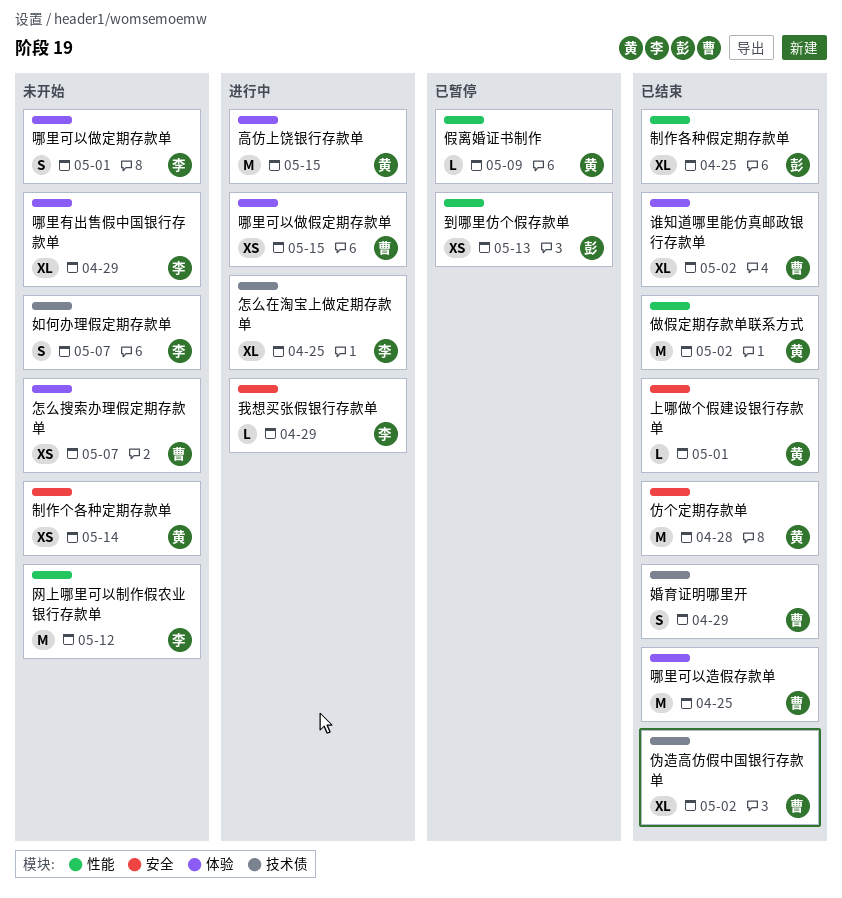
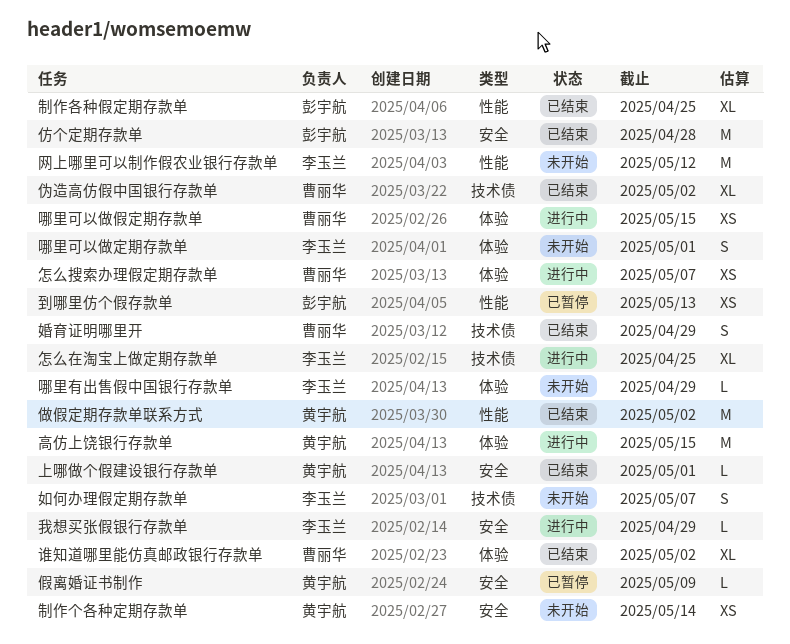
仿个定期存款单, owner: 黄宇航 -> 彭宇航
假离婚证书制作, label: 性能 -> 安全
哪里可以造假存款单: present -> none
哪里有出售假中国银行存款单, estimate: XL -> L
怎么搜索办理假定期存款单, status: 未开始 -> 进行中

